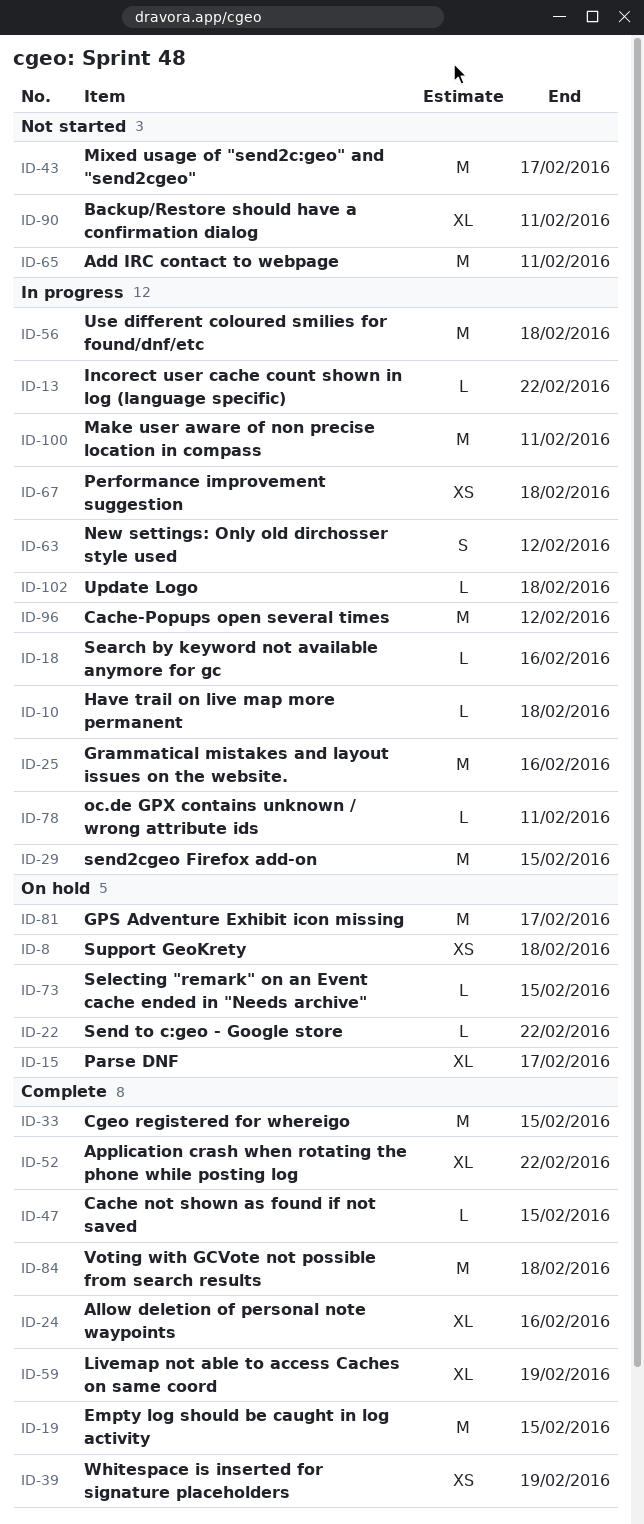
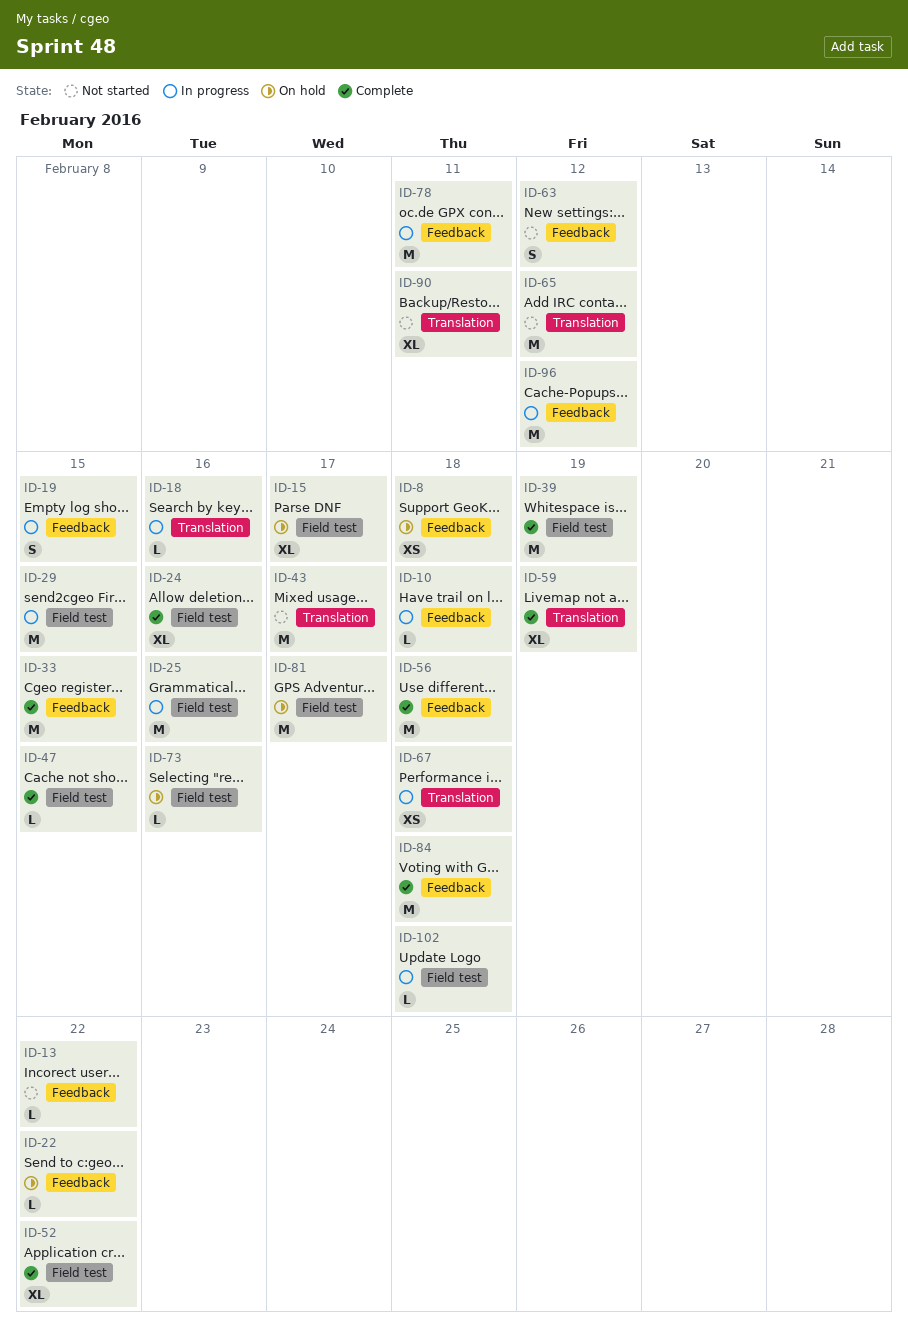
ID-13, status: In progress -> Not started
ID-19, status: Complete -> In progress
ID-19, estimate: M -> S
ID-39, estimate: XS -> M
ID-56, status: In progress -> Complete
ID-63, status: In progress -> Not started
ID-65, due: Feb 11 -> Feb 12
ID-73, due: Feb 15 -> Feb 16
ID-78, estimate: L -> M
ID-100: present -> none

